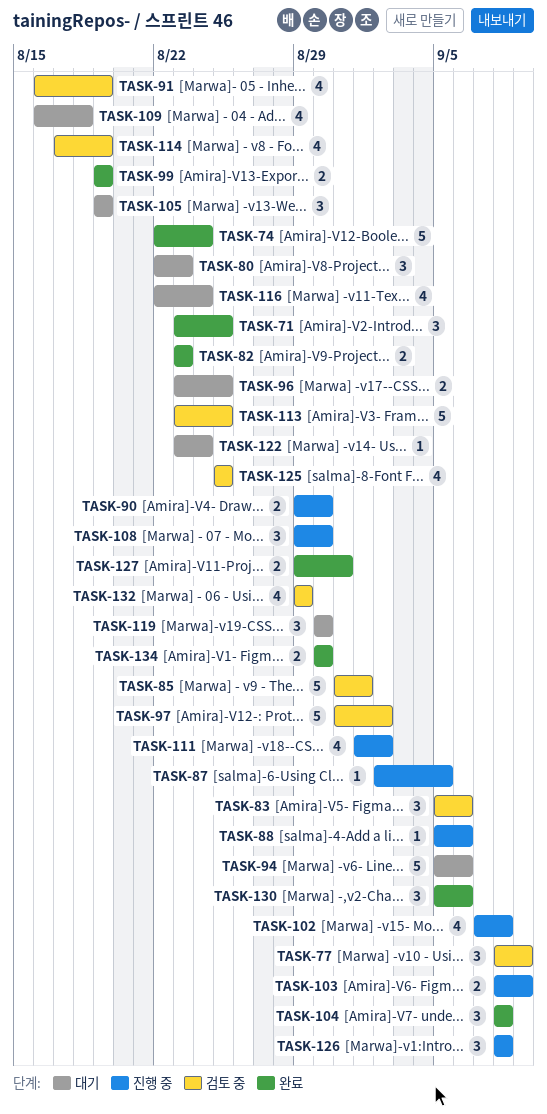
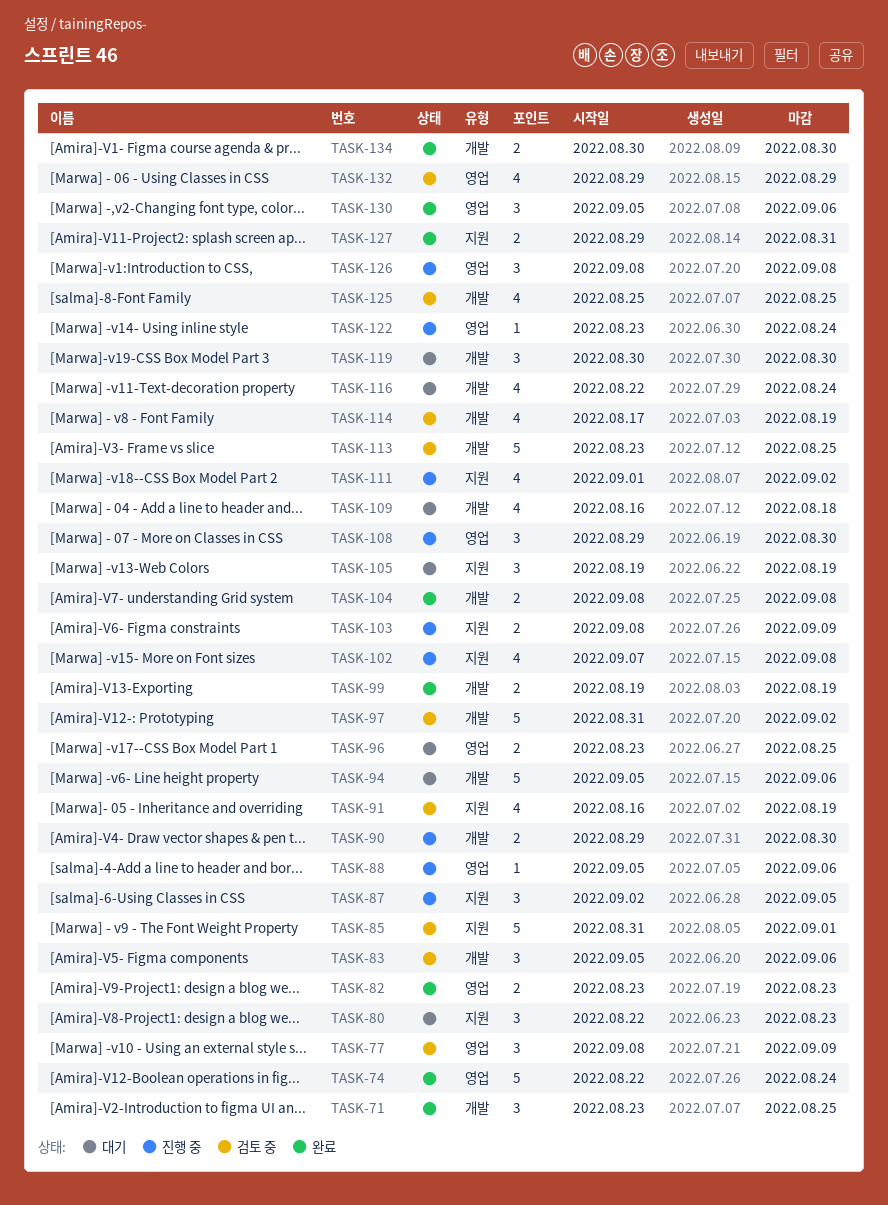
TASK-87, estimate: 1 -> 3
TASK-104, estimate: 3 -> 2
TASK-122, status: 대기 -> 진행 중

